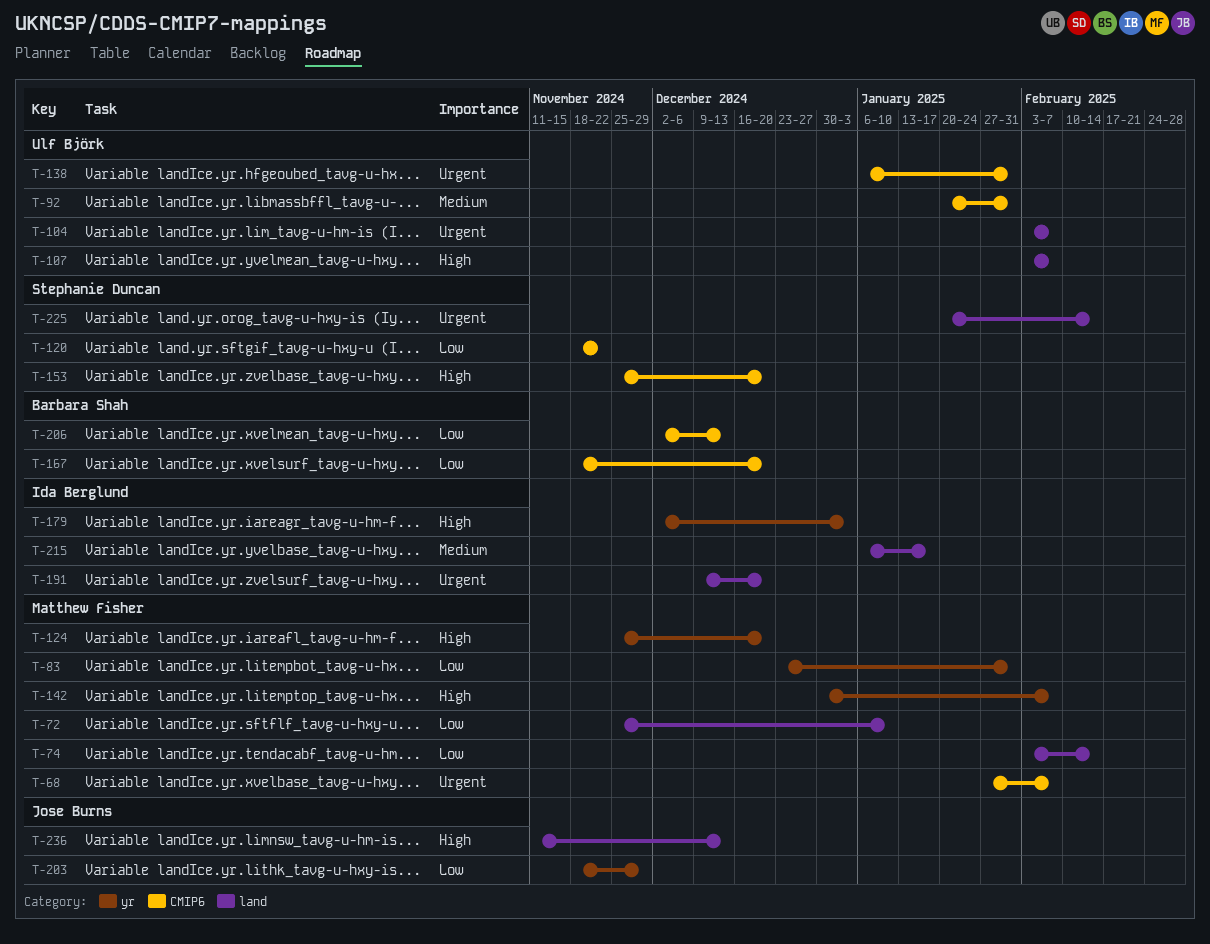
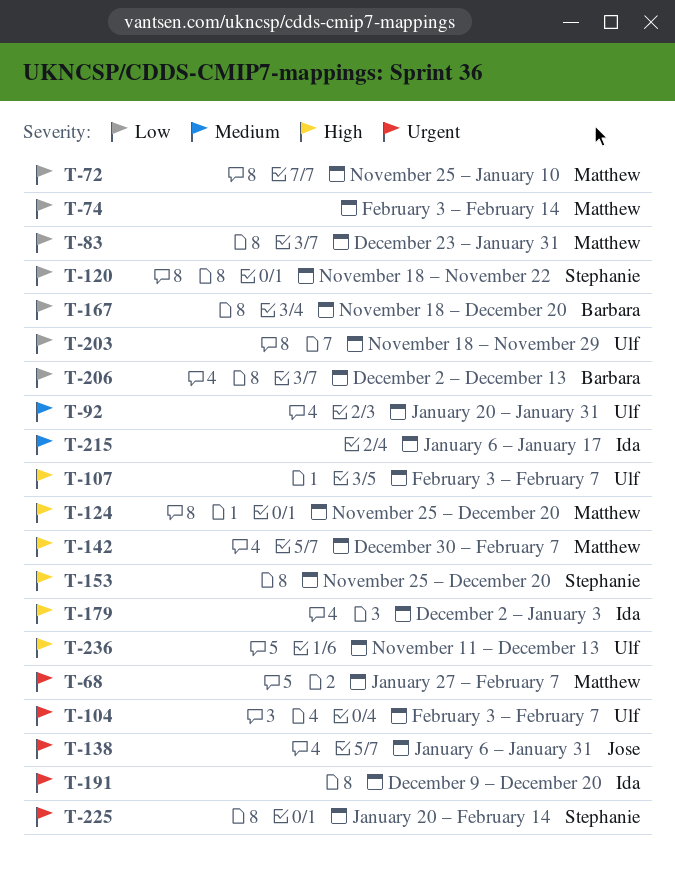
T-138, owner: Ulf Björk -> Jose Burns
T-203, owner: Jose Burns -> Ulf Björk
T-236, owner: Jose Burns -> Ulf Björk

